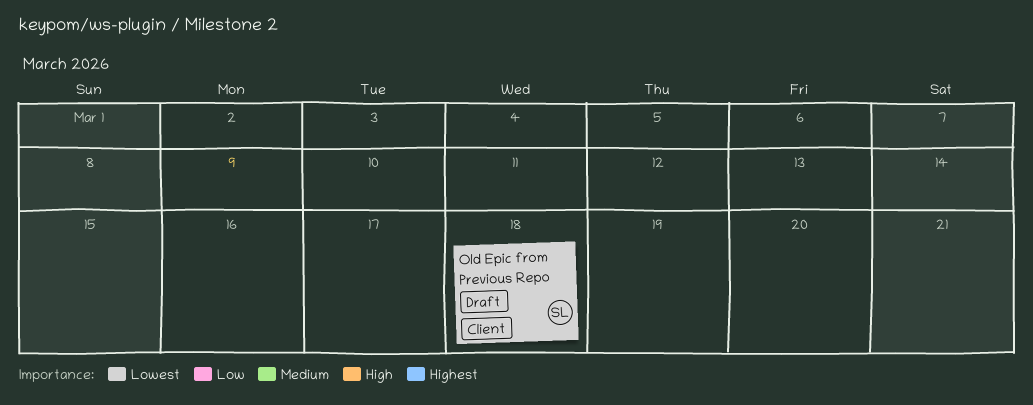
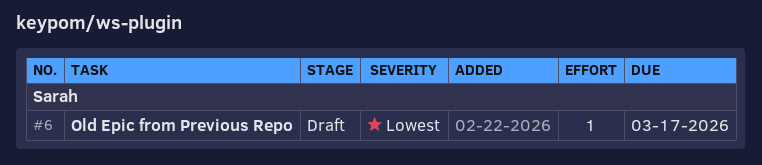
Old Epic from Previous Repo, due: Mar 18 -> Mar 17

